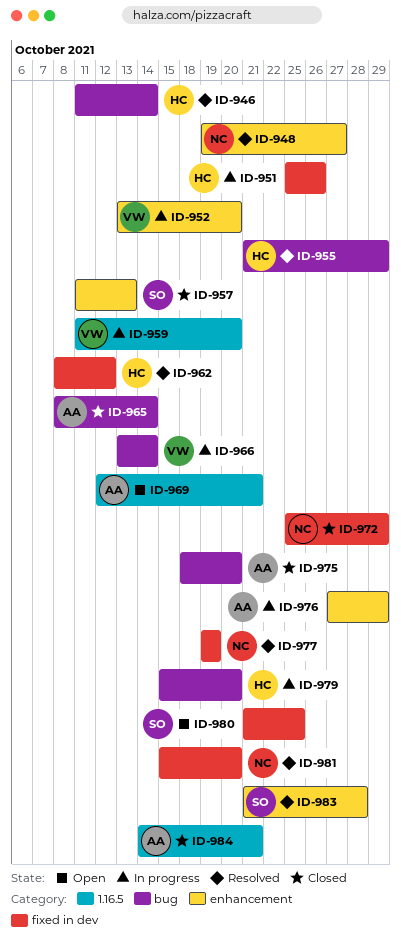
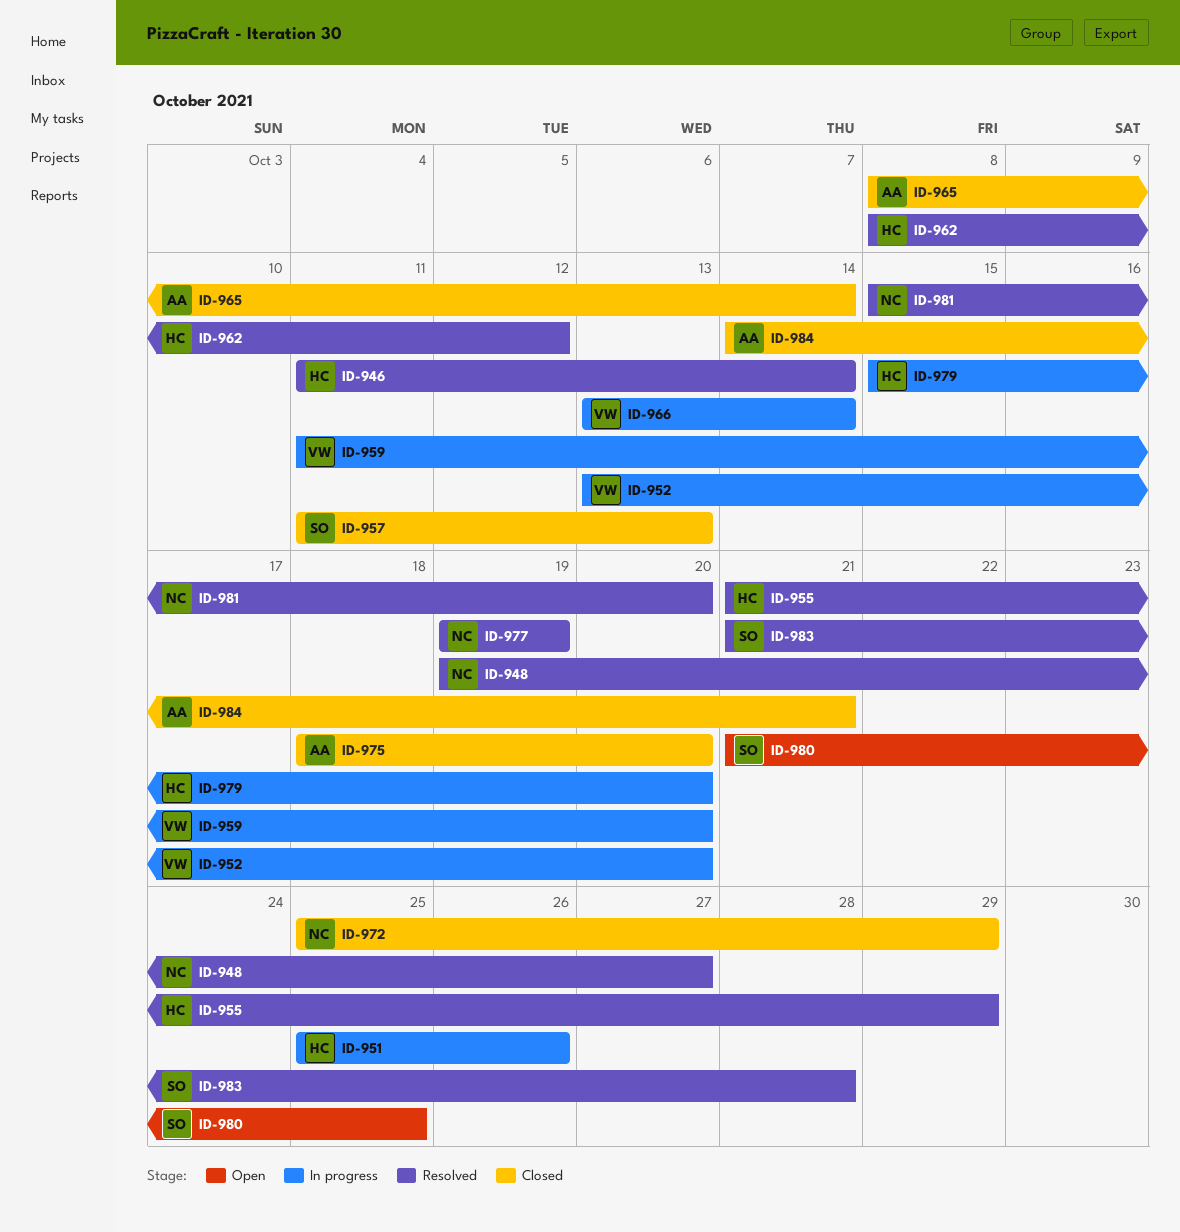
ID-969: present -> none
ID-976: present -> none

